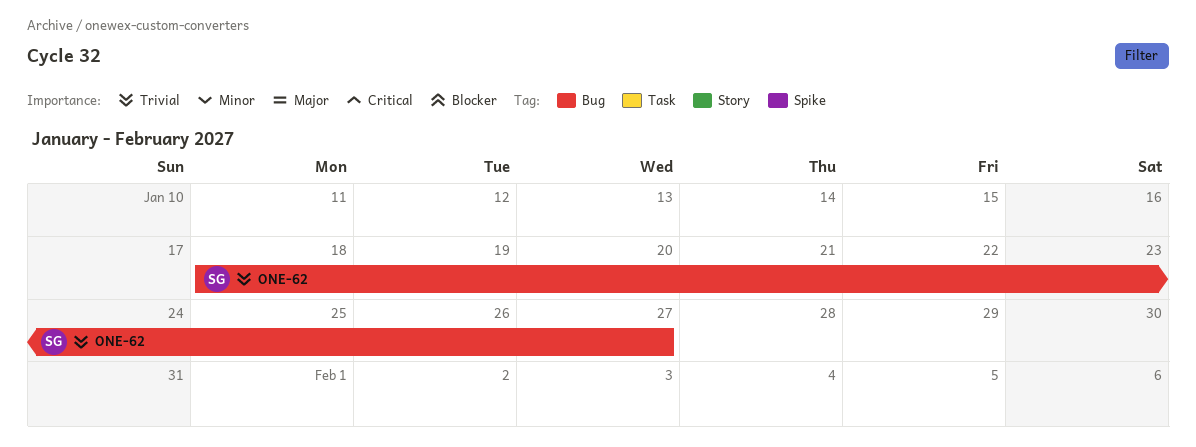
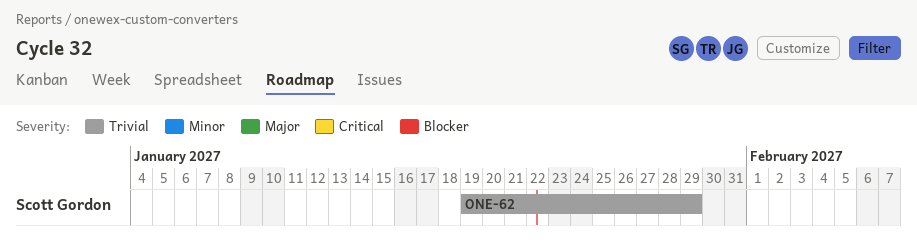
ONE-62, start: Jan 18 -> Jan 19
ONE-62, due: Jan 27 -> Jan 29

